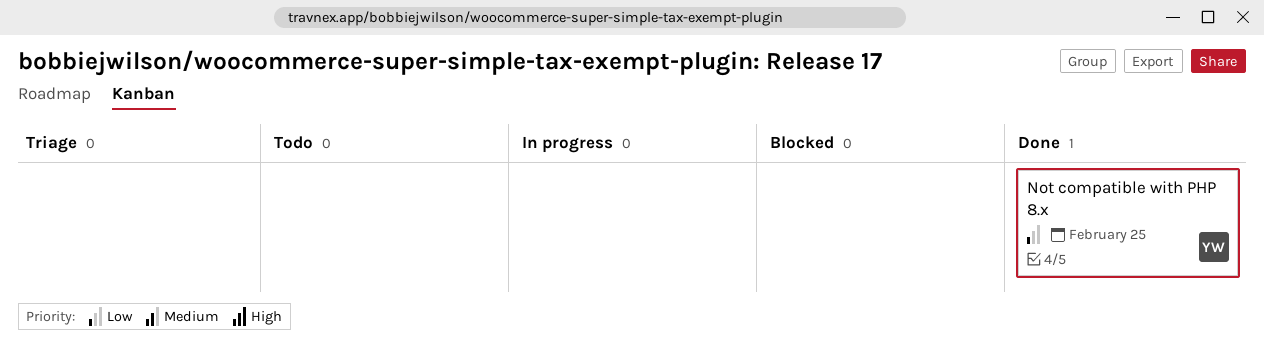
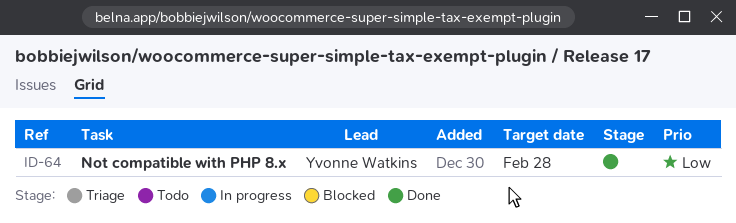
Not compatible with PHP 8.x, due: Feb 25 -> Feb 28

